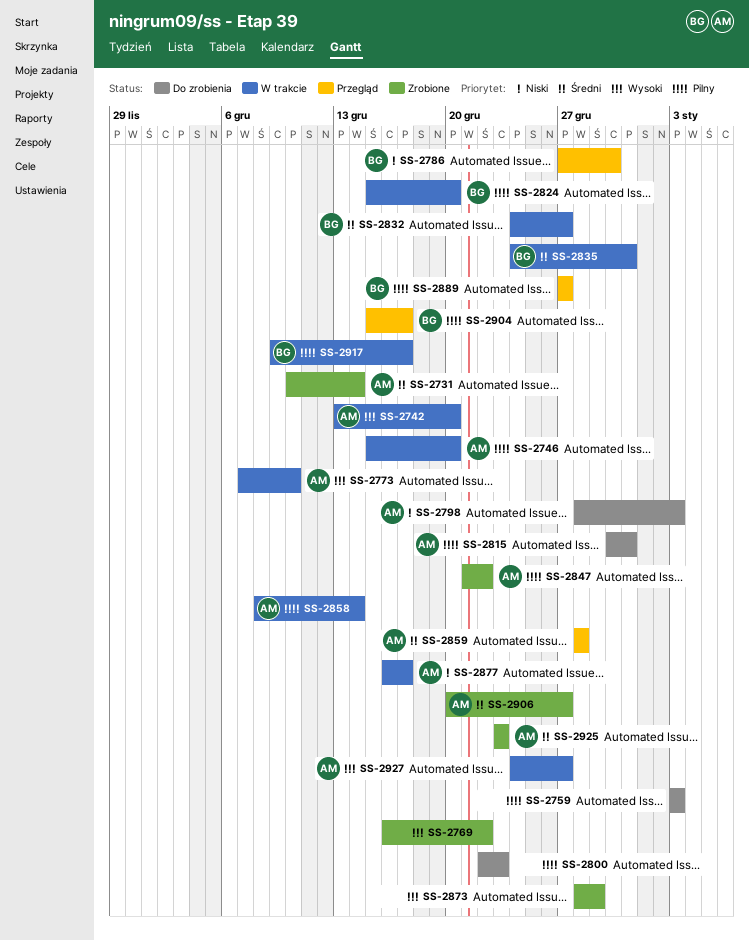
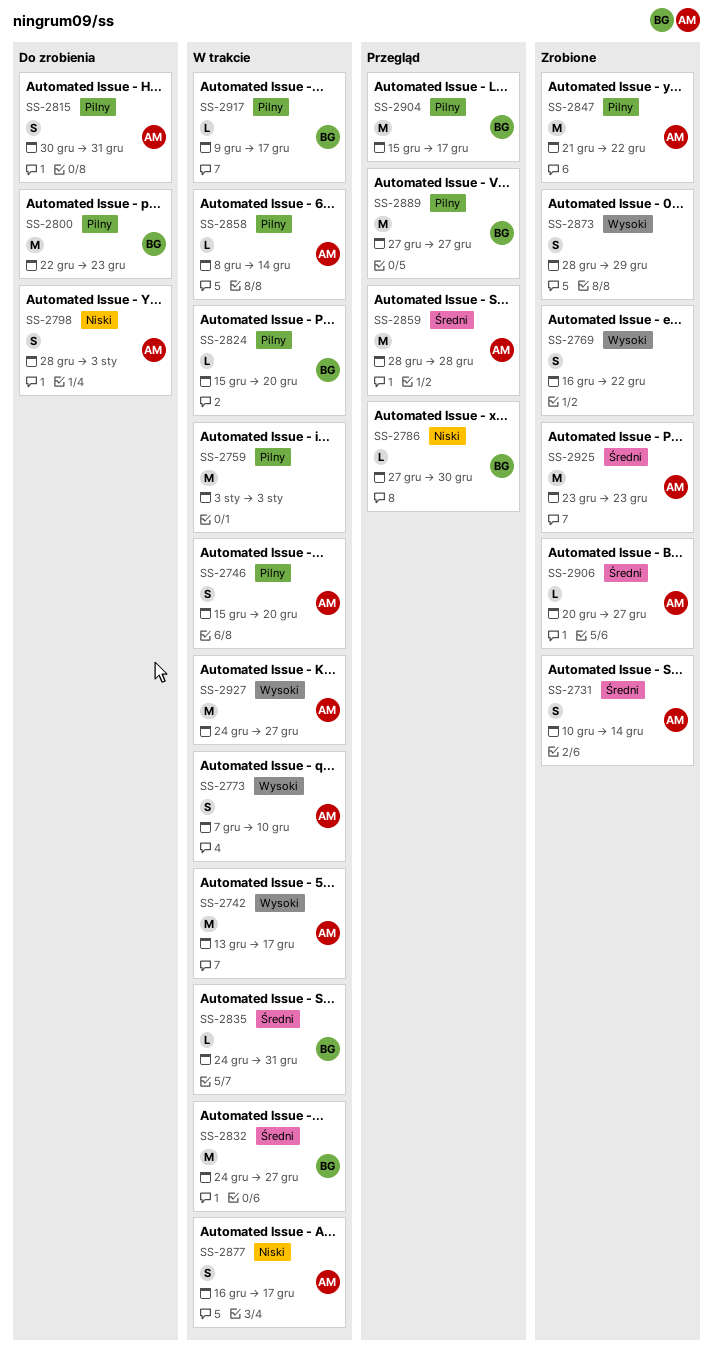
SS-2742, due: Dec 20 -> Dec 17
SS-2759, status: Do zrobienia -> W trakcie
SS-2800, owner: none -> BG

